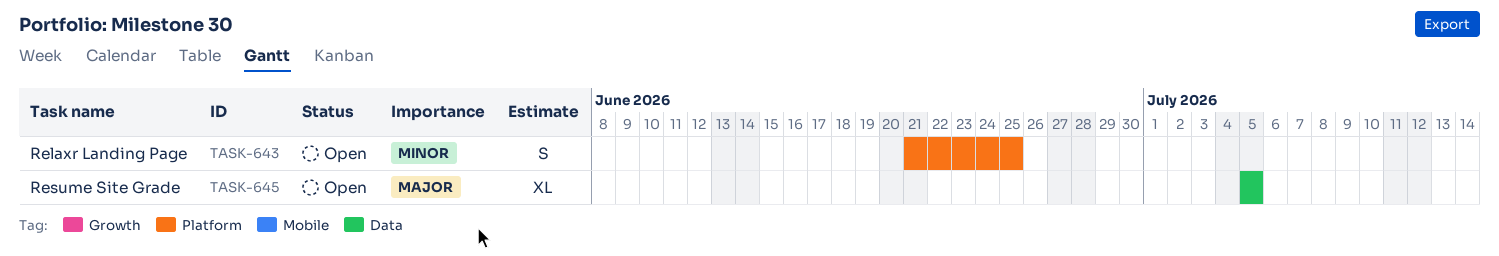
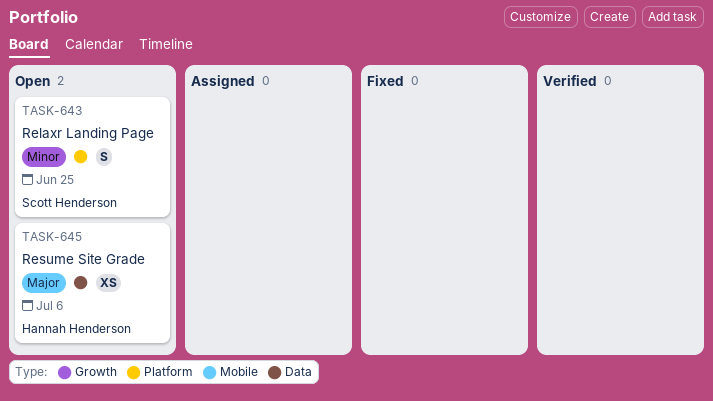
TASK-645, estimate: XL -> XS
TASK-645, due: Jul 5 -> Jul 6

